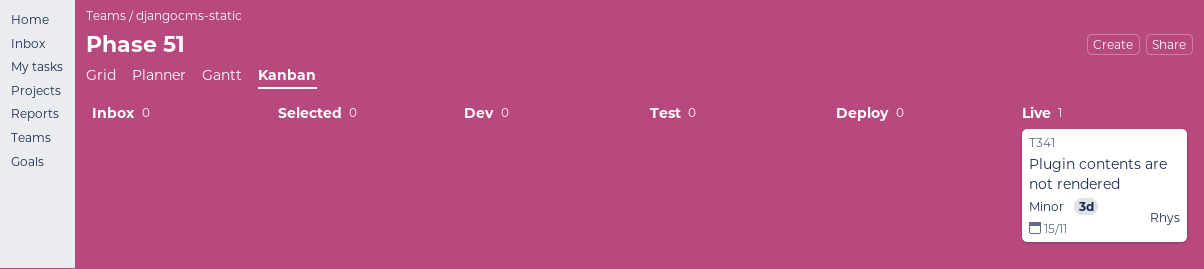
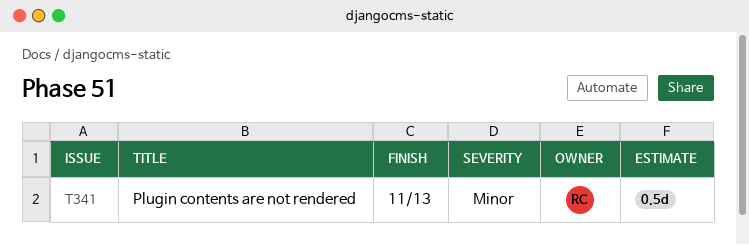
T341, estimate: 3d -> 0.5d
T341, due: Nov 15 -> Nov 13

